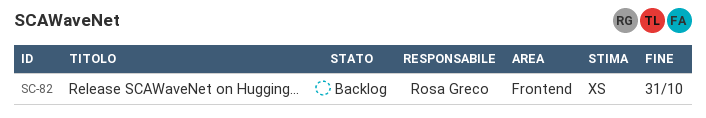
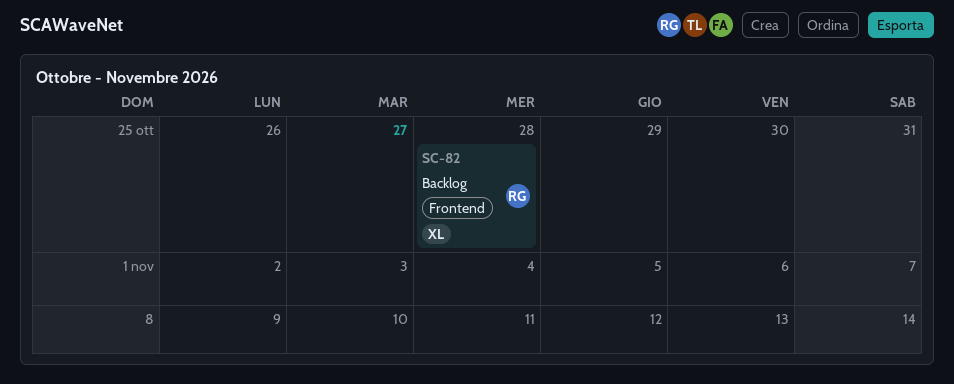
SC-82, estimate: XS -> XL
SC-82, due: Oct 31 -> Oct 28

